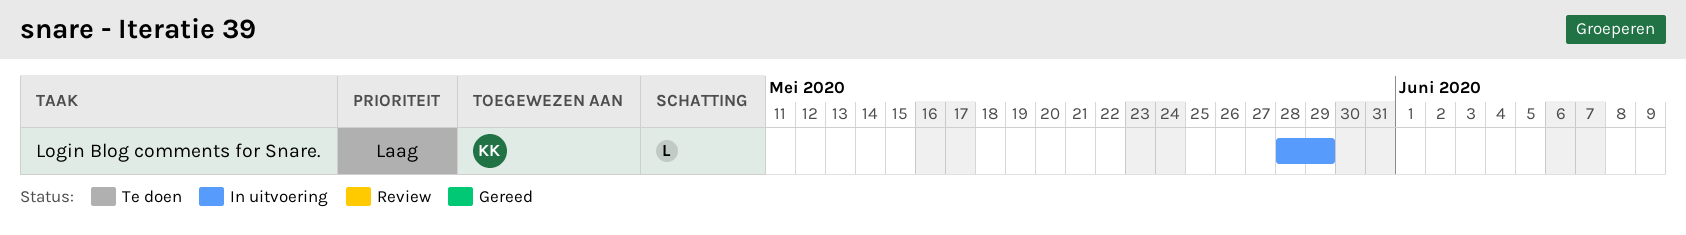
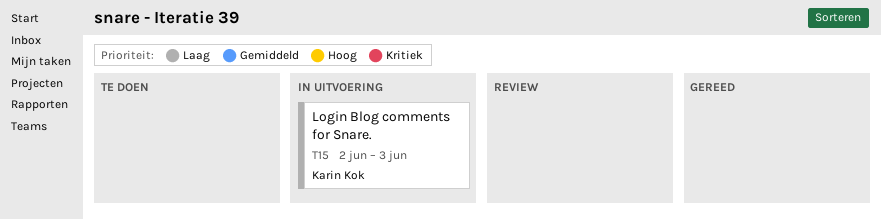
Login Blog comments for Snare., start: May 28 -> Jun 2
Login Blog comments for Snare., due: May 29 -> Jun 3

